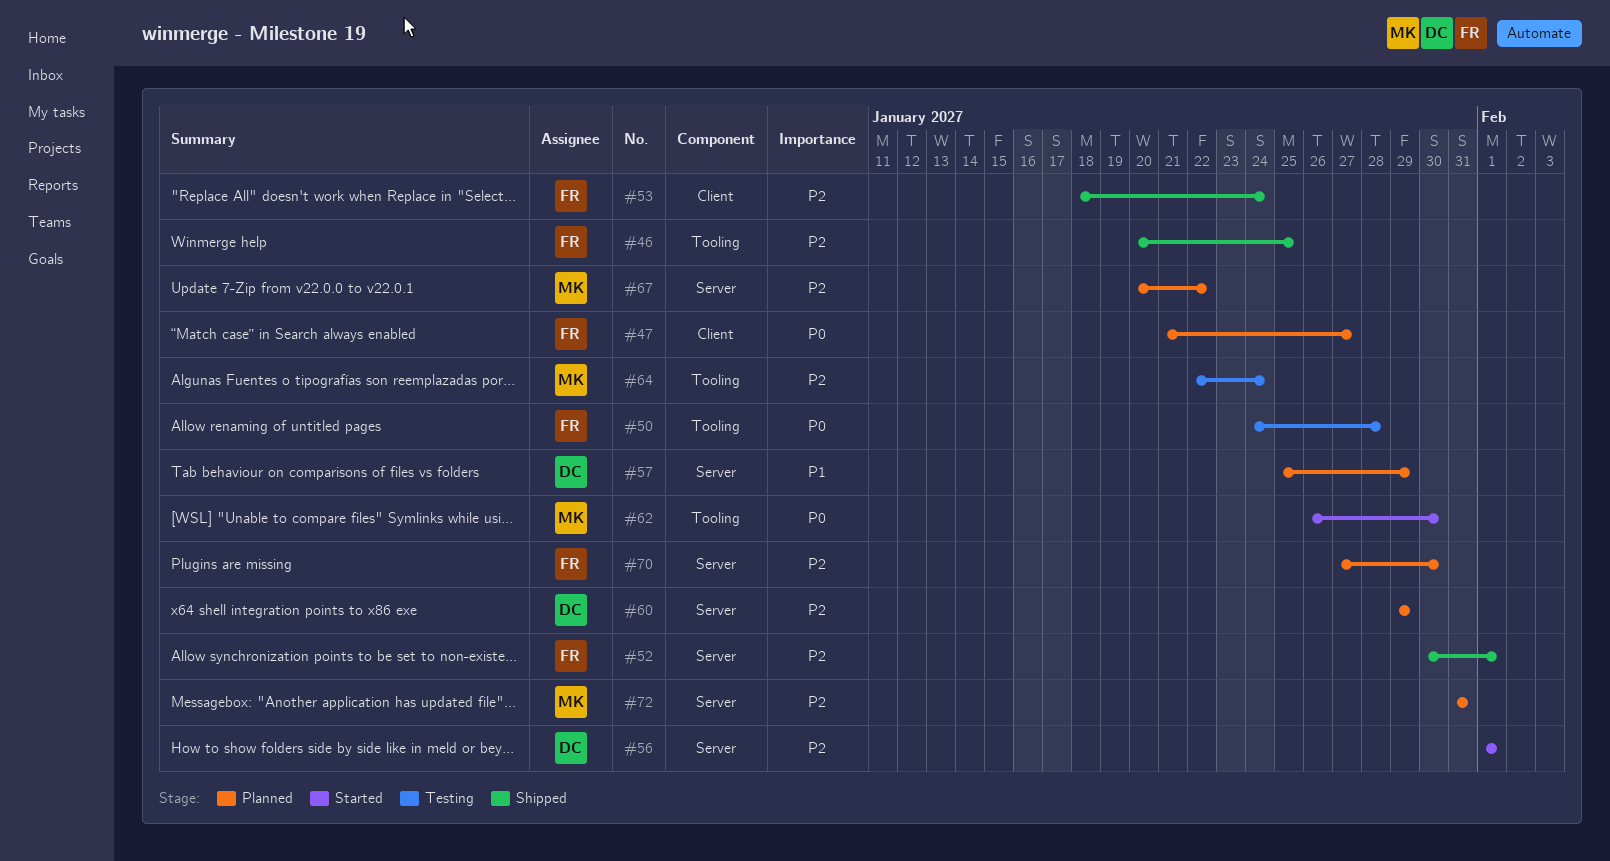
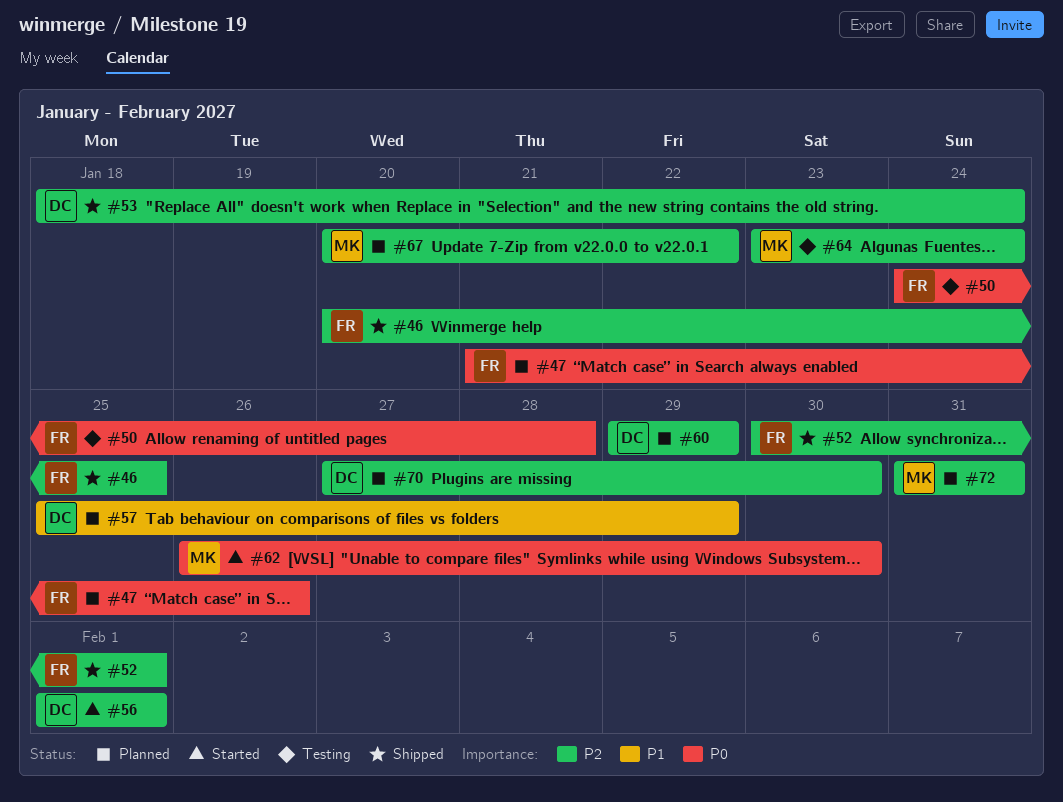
#47, due: Jan 27 -> Jan 26
#53, owner: FR -> DC
#64, start: Jan 22 -> Jan 23
#70, owner: FR -> DC

